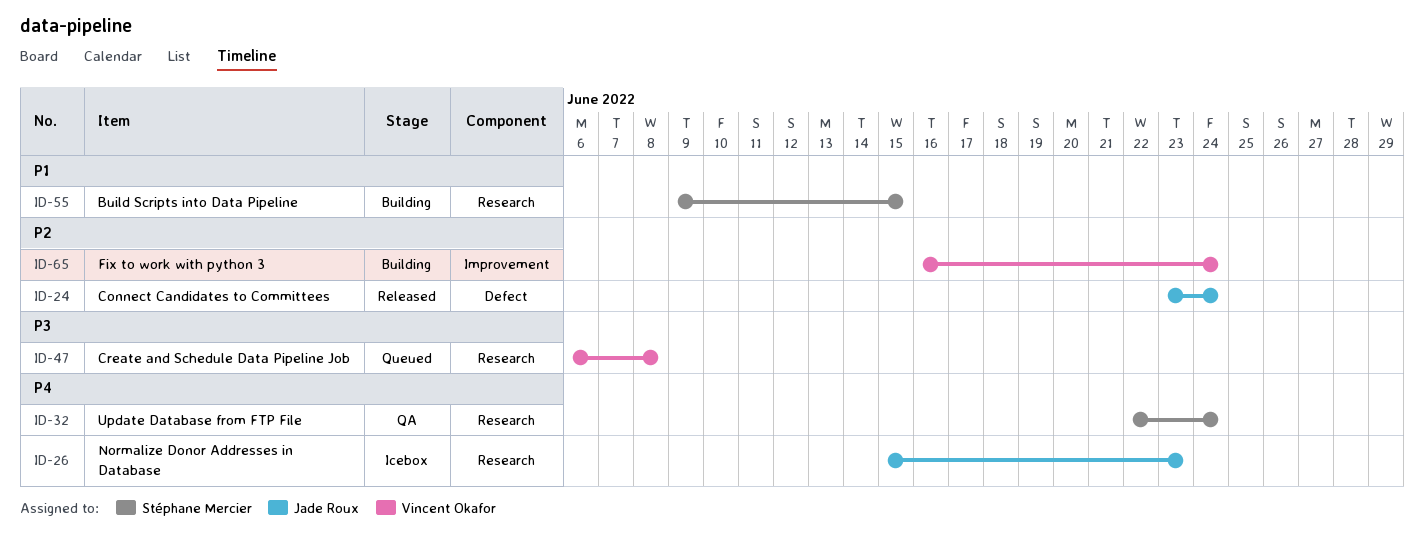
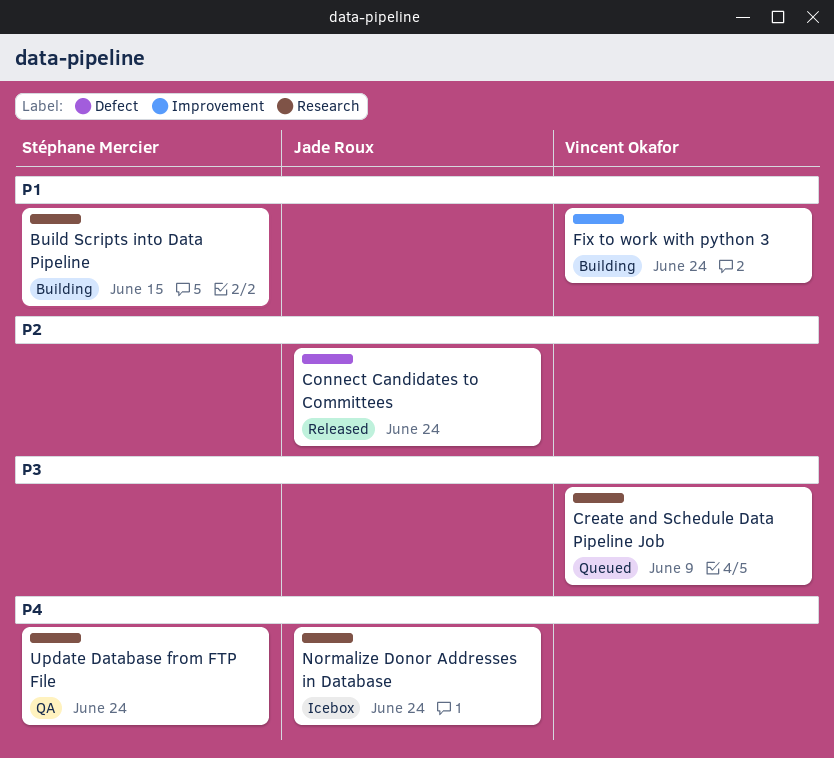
Create and Schedule Data Pipeline Job, due: Jun 8 -> Jun 9
Fix to work with python 3, priority: P2 -> P1
Normalize Donor Addresses in Database, due: Jun 23 -> Jun 24

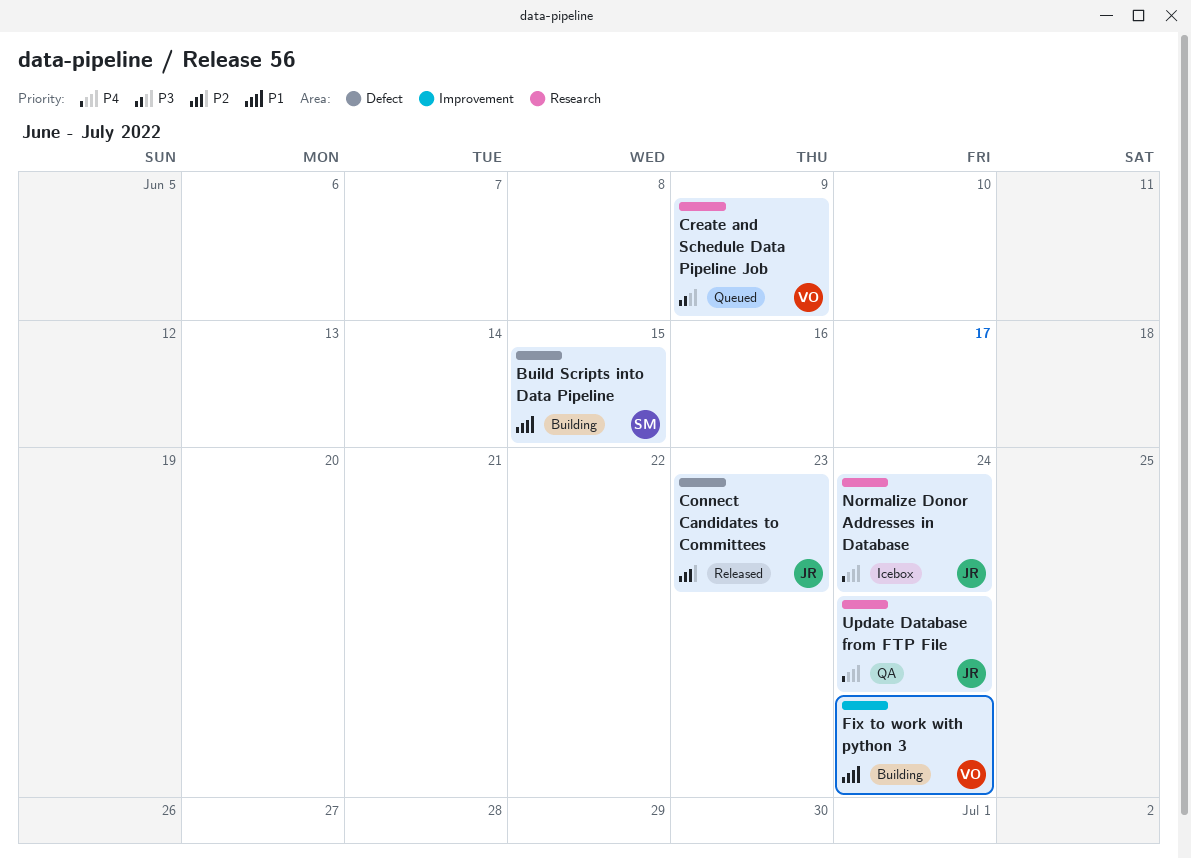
Build Scripts into Data Pipeline, label: Research -> Defect
Connect Candidates to Committees, due: Jun 24 -> Jun 23
Update Database from FTP File, owner: Stéphane Mercier -> Jade Roux

